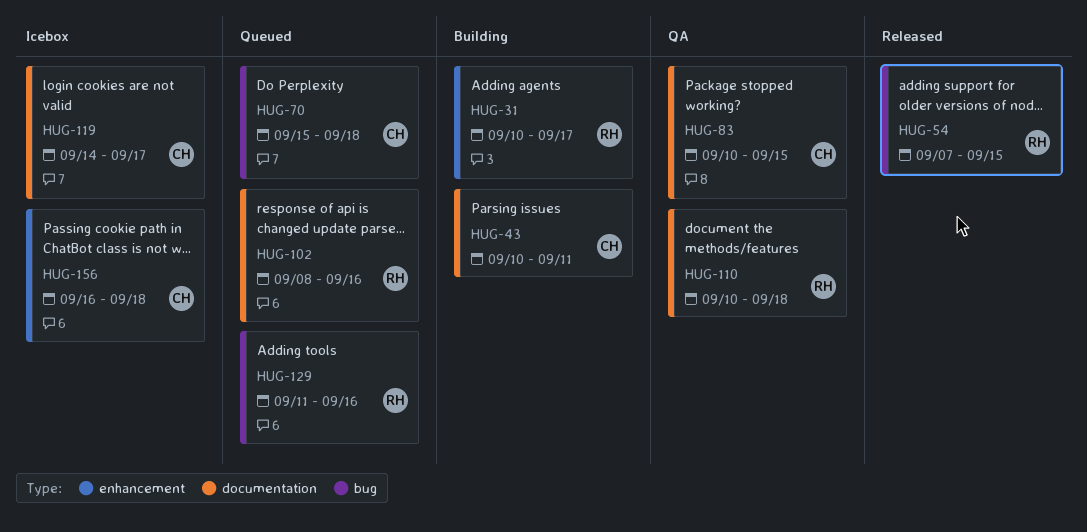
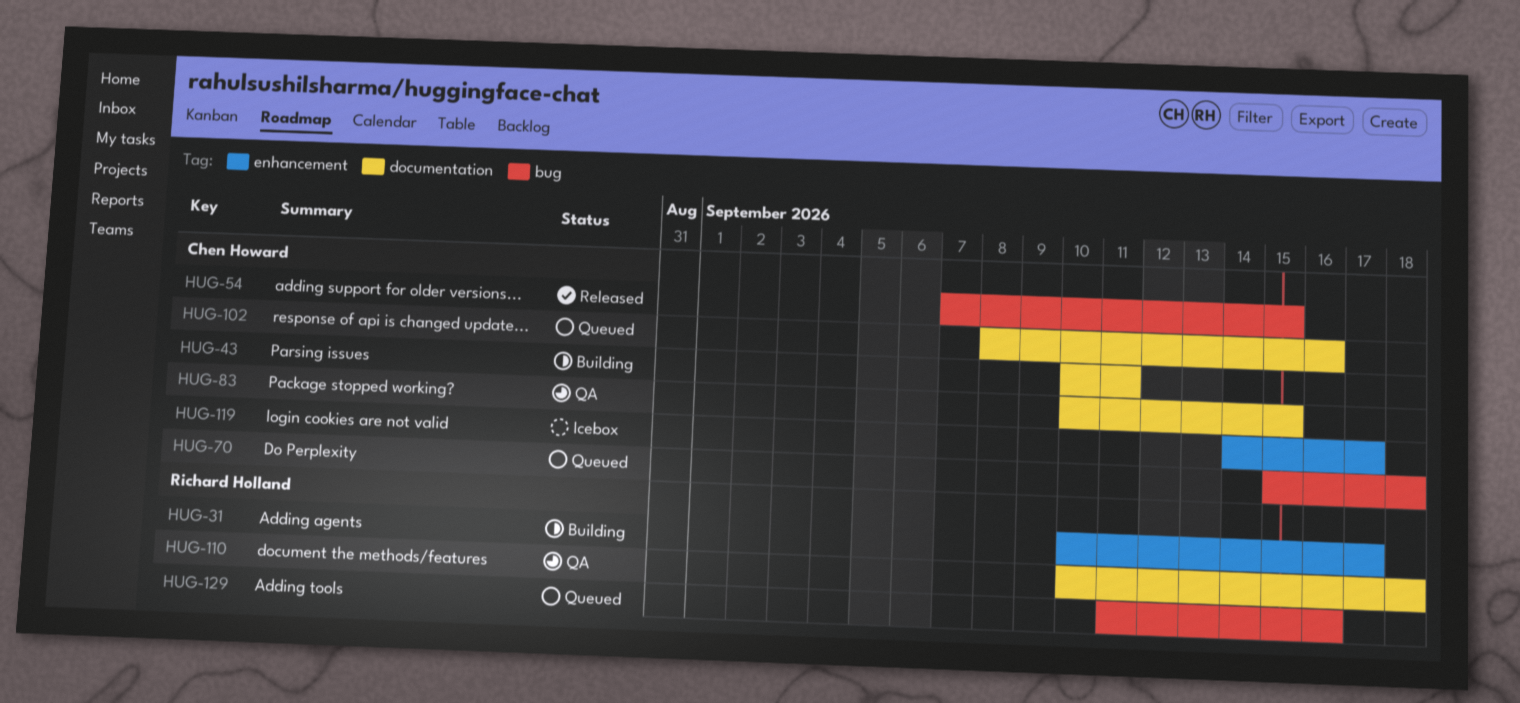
HUG-54, owner: Richard Holland -> Chen Howard
HUG-102, owner: Richard Holland -> Chen Howard
HUG-119, label: documentation -> enhancement
HUG-156: present -> none

